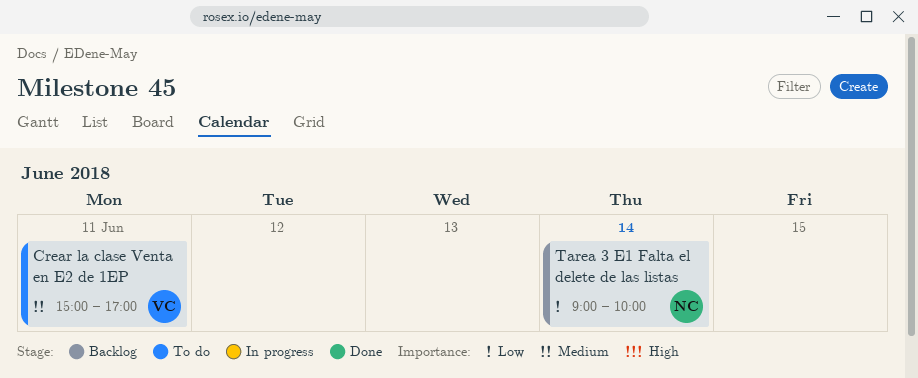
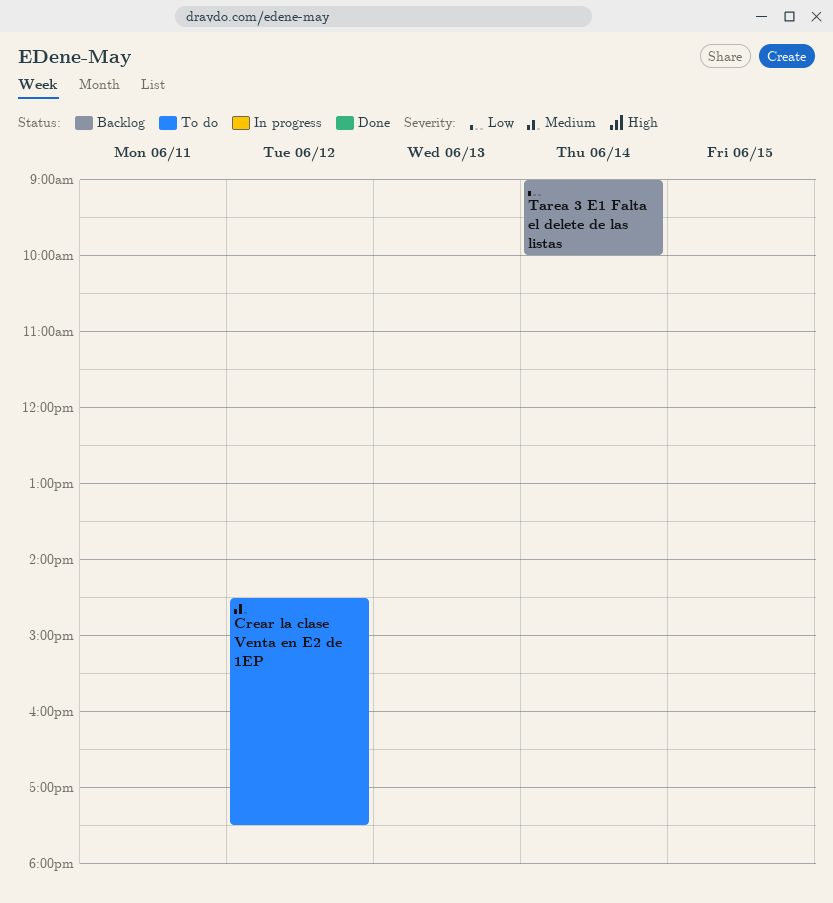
Crear la clase Venta en E2 de 1EP, day: Jun 11 -> Jun 12
Crear la clase Venta en E2 de 1EP, begins: 15:00 -> 14:30
Crear la clase Venta en E2 de 1EP, ends: 17:00 -> 17:30

